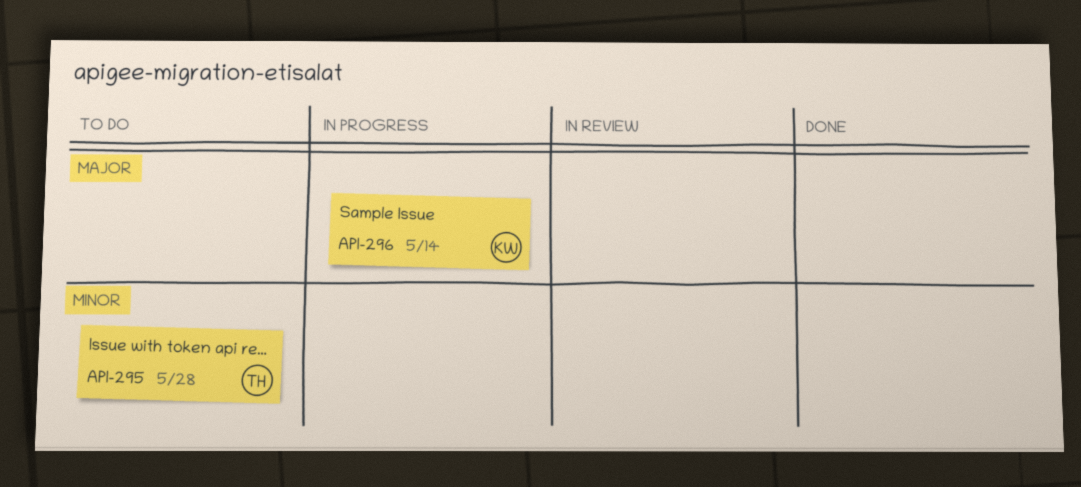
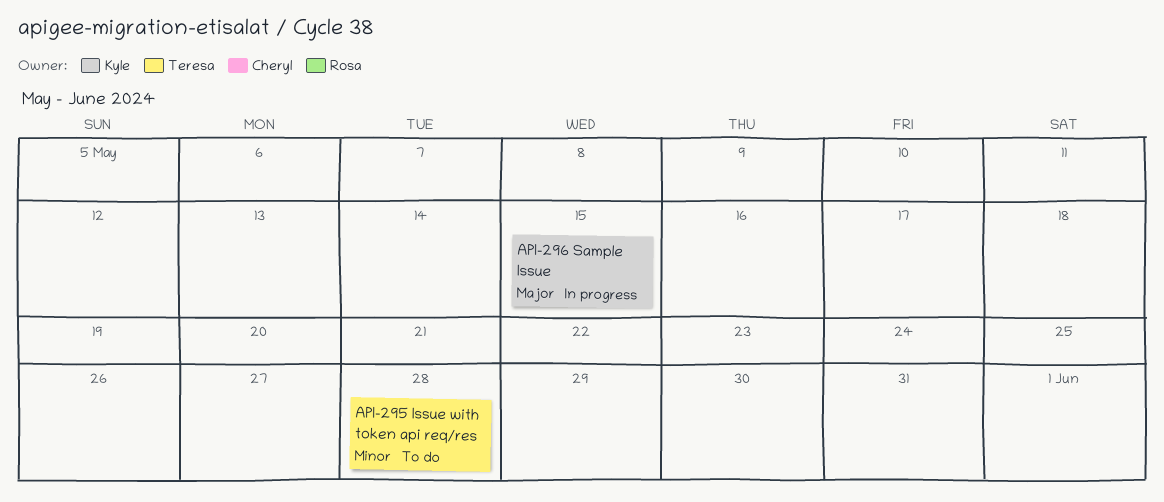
API-296, due: May 14 -> May 15

